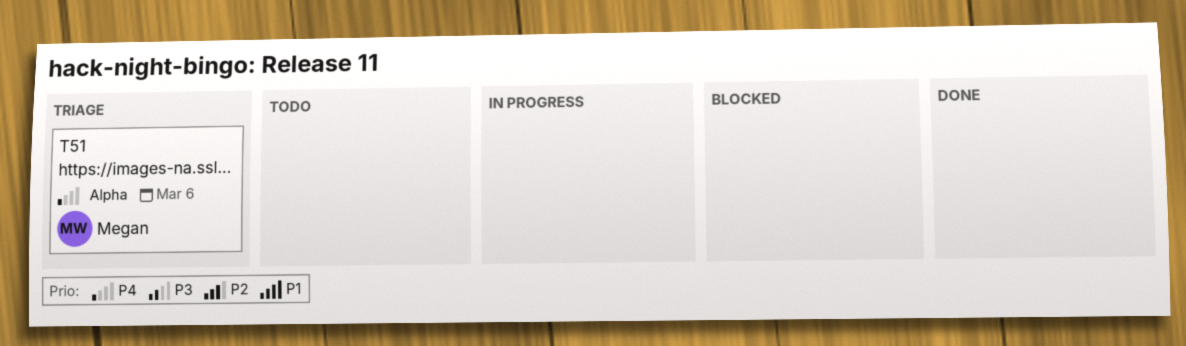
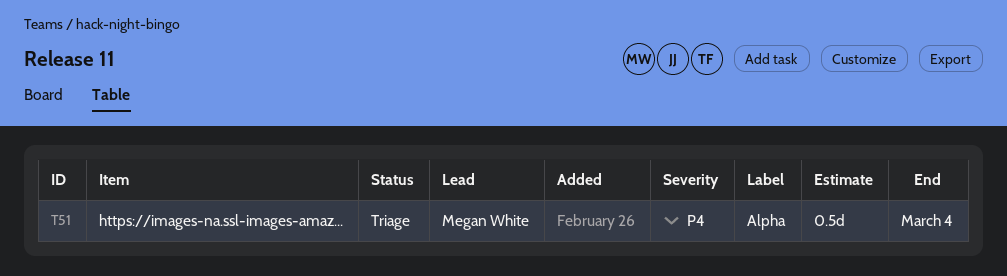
T51, due: Mar 6 -> Mar 4

